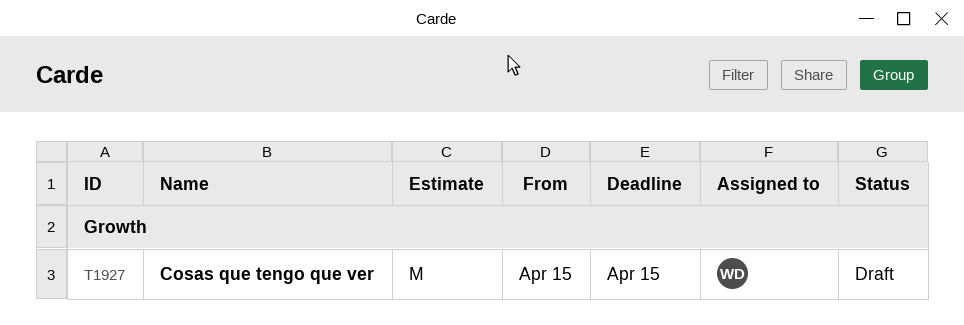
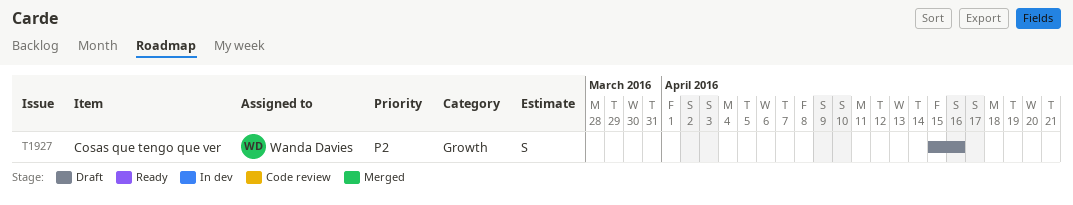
T1927, estimate: M -> S
T1927, due: Apr 15 -> Apr 16

